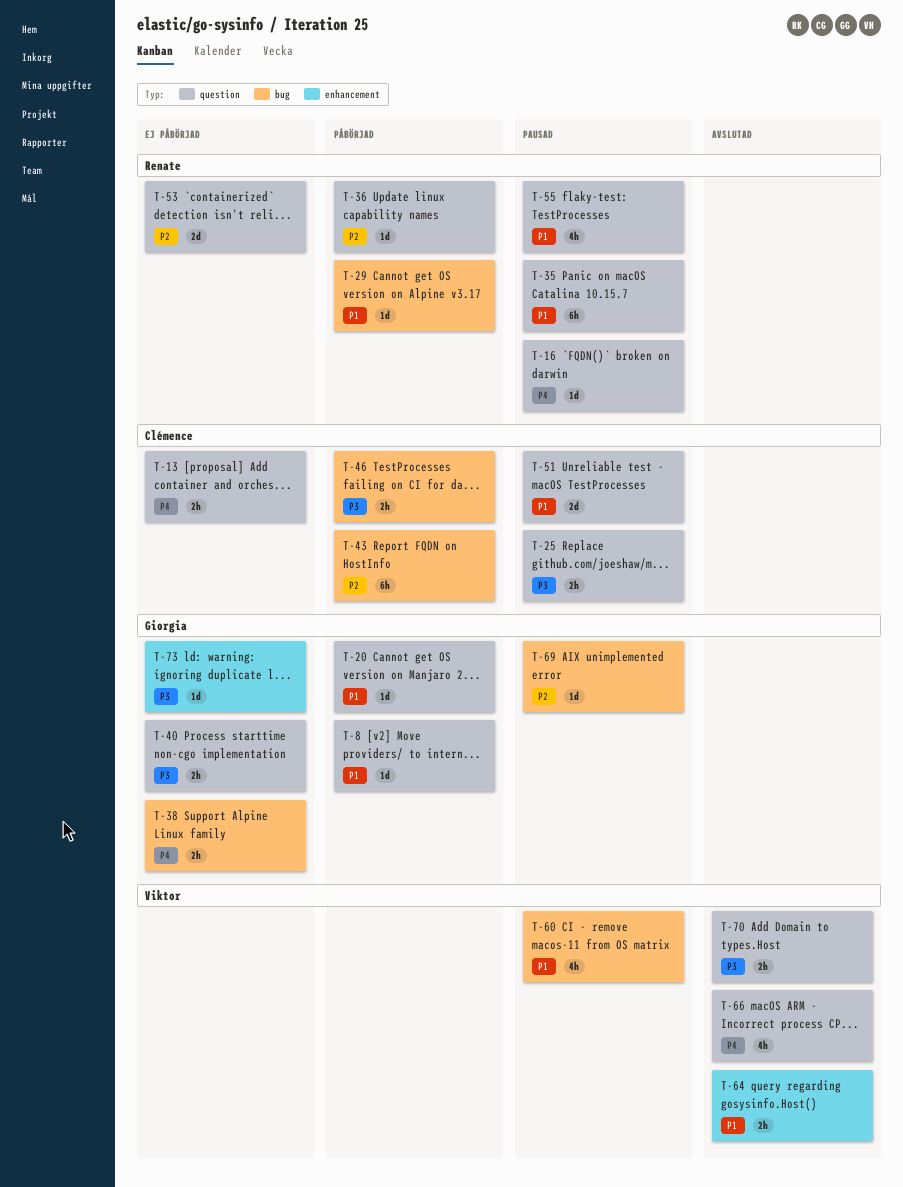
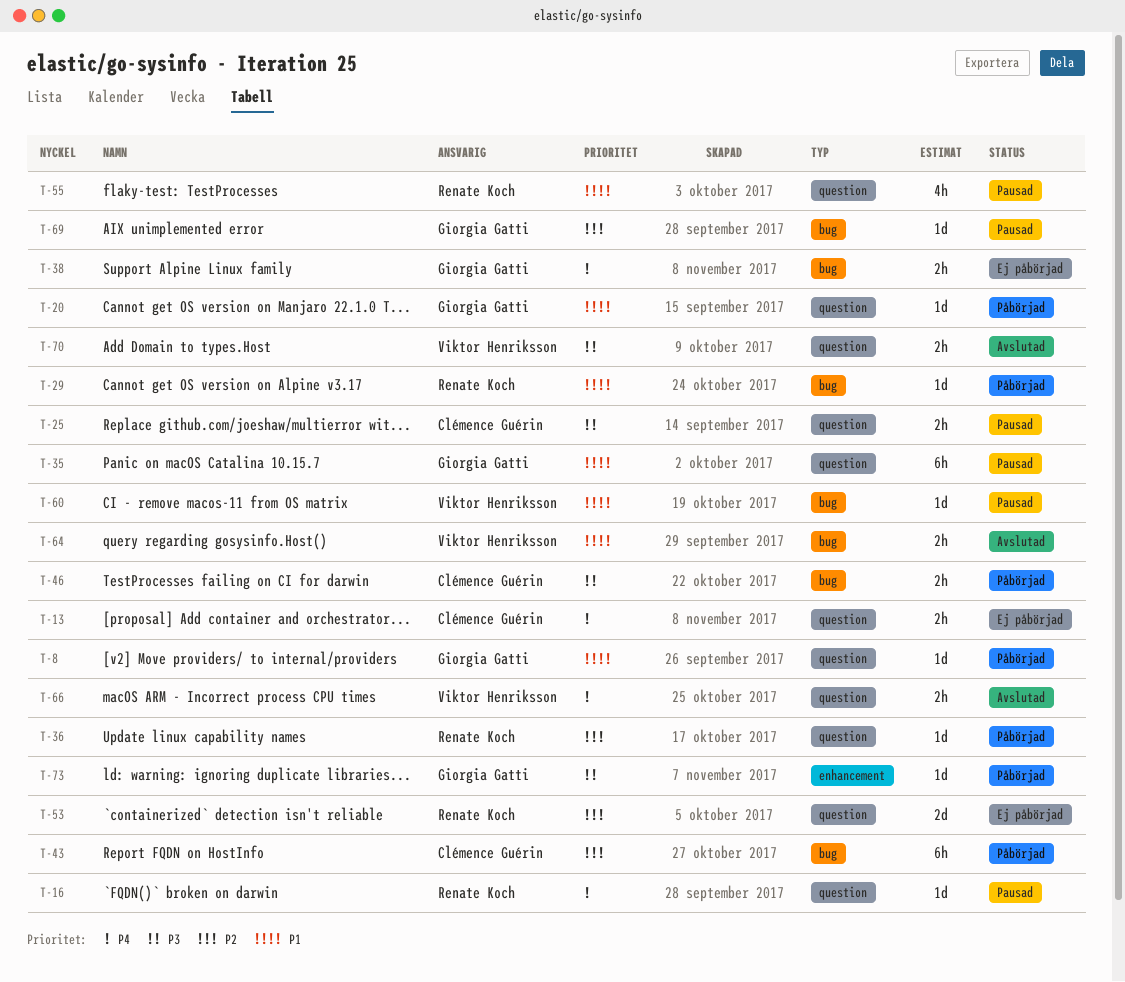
T-35, owner: Renate Koch -> Giorgia Gatti
T-40: present -> none
T-51: present -> none
T-60, estimate: 4h -> 1d
T-64, label: enhancement -> bug
T-66, estimate: 4h -> 2h
T-73, status: Ej påbörjad -> Påbörjad

